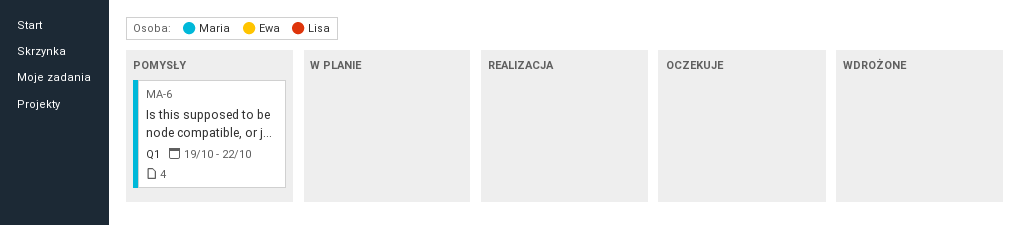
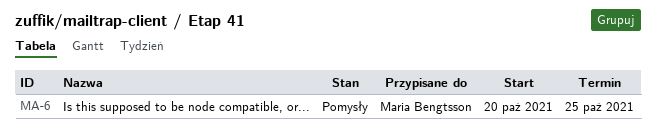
MA-6, start: Oct 19 -> Oct 20
MA-6, due: Oct 22 -> Oct 25

